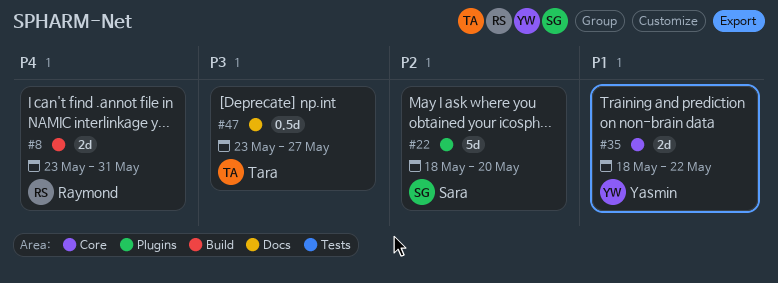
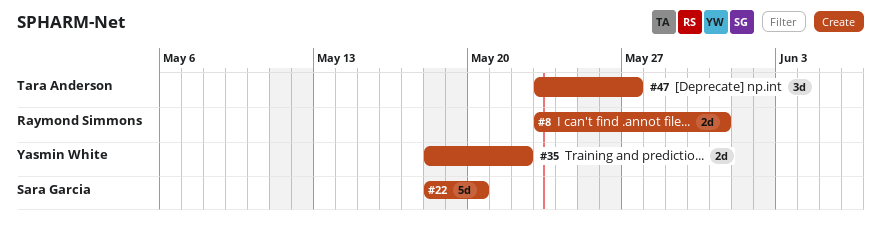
#47, estimate: 0.5d -> 3d

